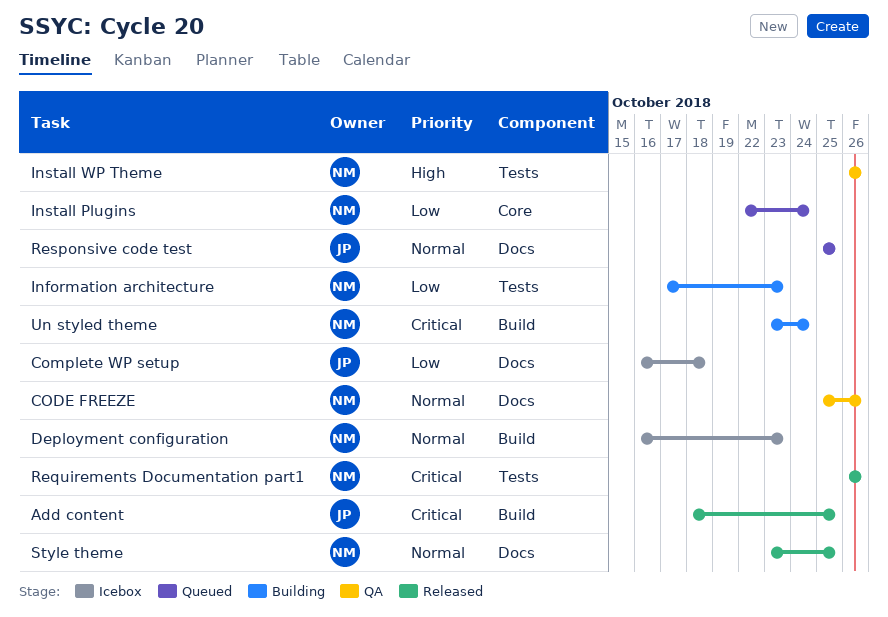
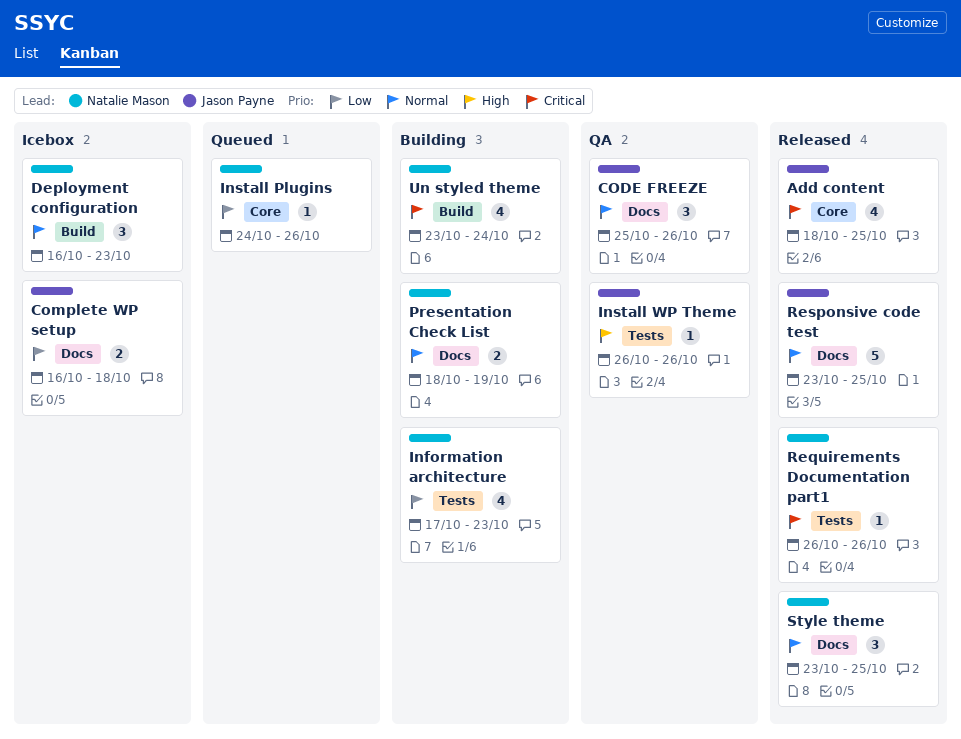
Add content, label: Build -> Core
CODE FREEZE, owner: Natalie Mason -> Jason Payne
Install Plugins, start: Oct 22 -> Oct 24
Install Plugins, due: Oct 24 -> Oct 26
Install WP Theme, owner: Natalie Mason -> Jason Payne
Presentation Check List: none -> present
Responsive code test, status: Queued -> Released
Responsive code test, start: Oct 25 -> Oct 23

